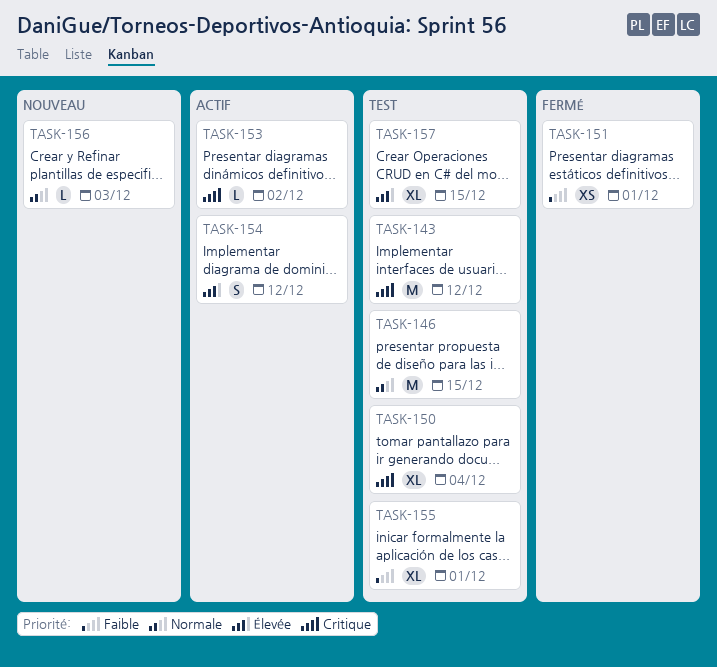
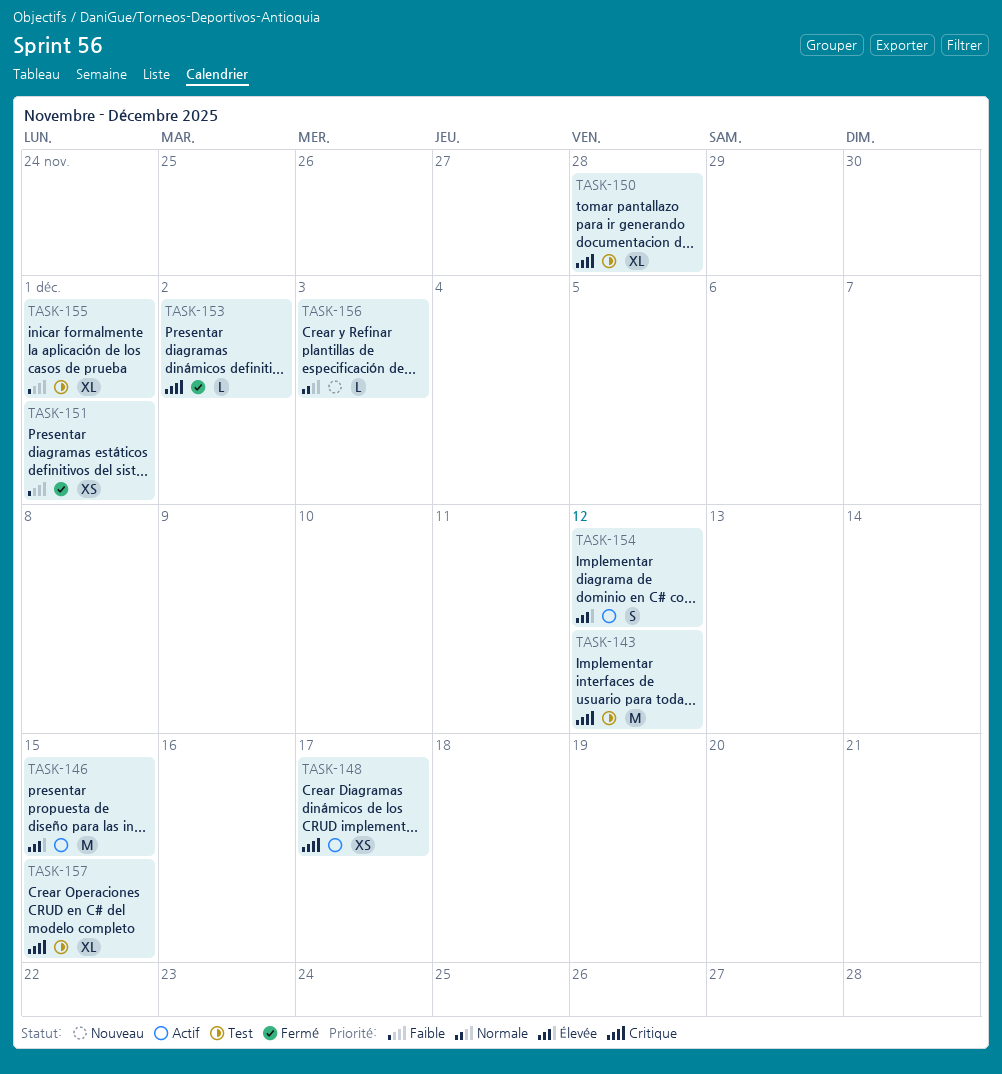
TASK-146, status: Test -> Actif
TASK-146, priority: Normale -> Élevée
TASK-148: none -> present
TASK-150, due: Dec 4 -> Nov 28
TASK-153, status: Actif -> Fermé
TASK-157, priority: Élevée -> Critique

